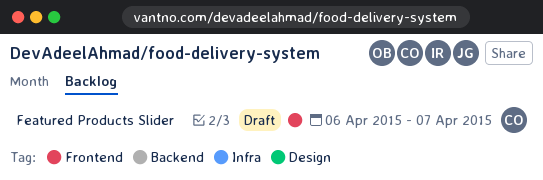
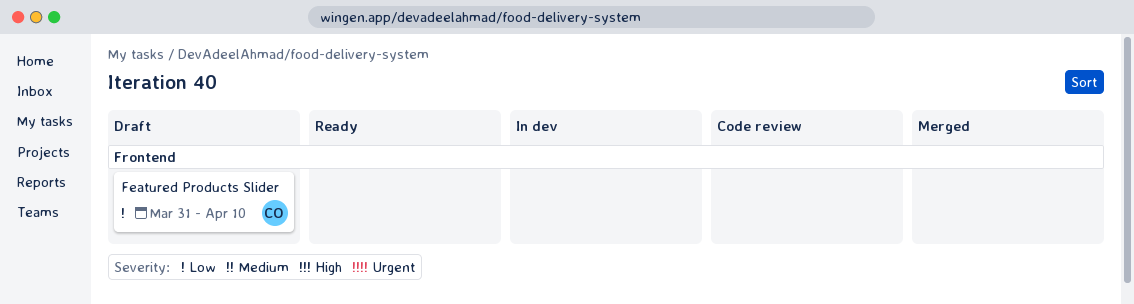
Featured Products Slider, start: Apr 6 -> Mar 31
Featured Products Slider, due: Apr 7 -> Apr 10

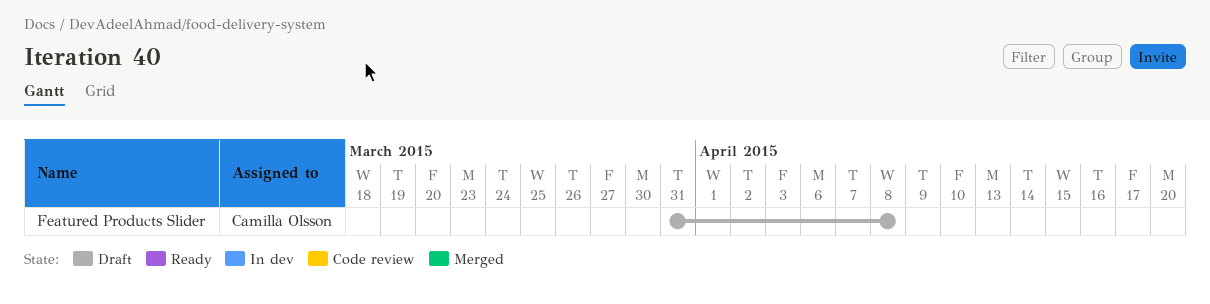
Featured Products Slider, due: Apr 10 -> Apr 8

